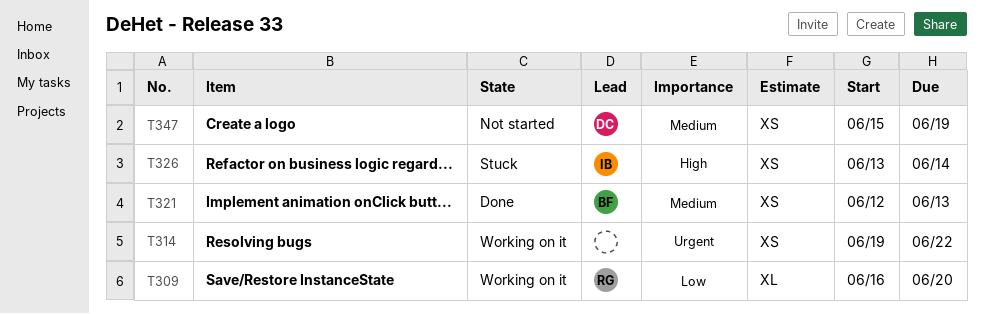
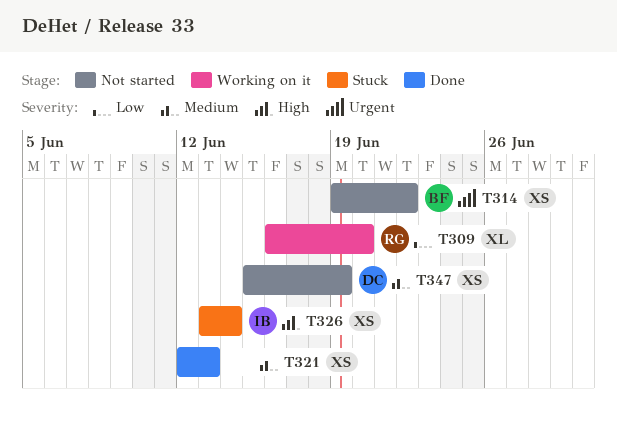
T314, status: Working on it -> Not started
T314, owner: none -> BF
T321, owner: BF -> none

